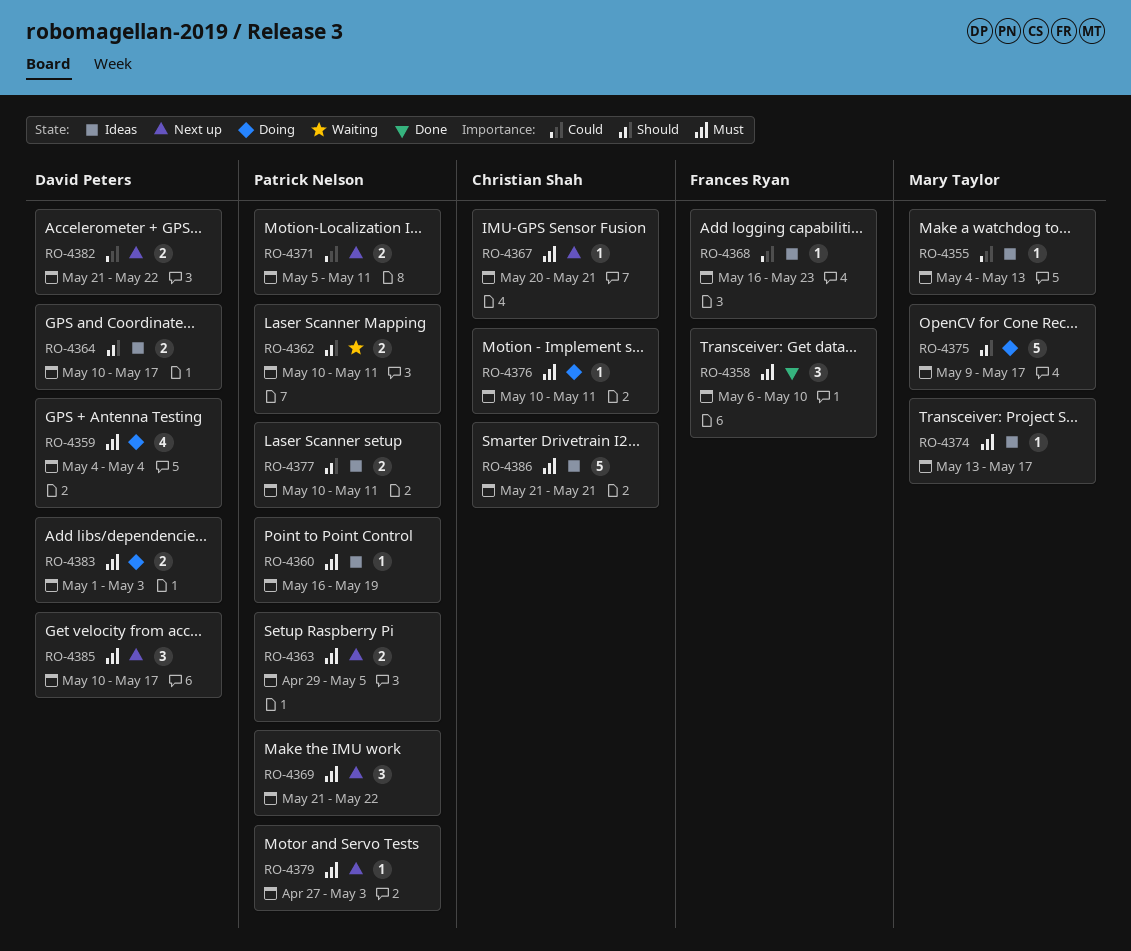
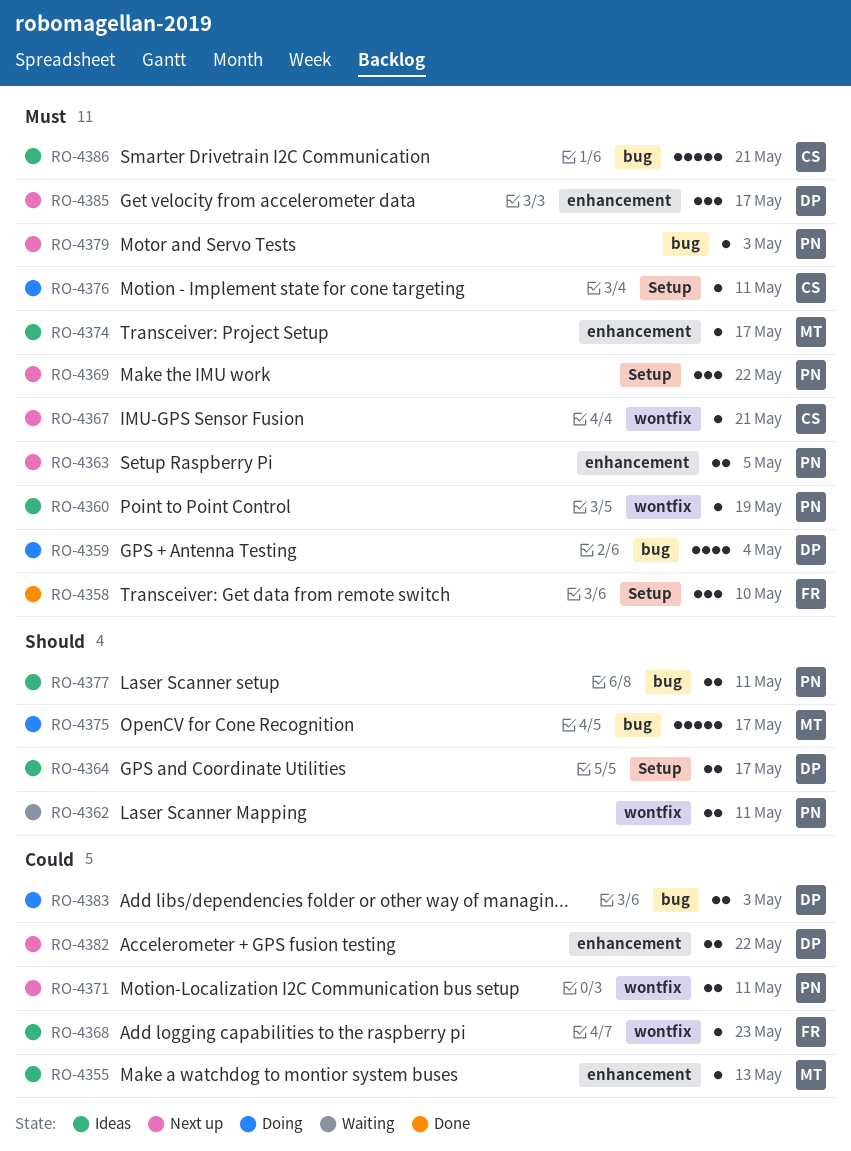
RO-4383, priority: Must -> Could

